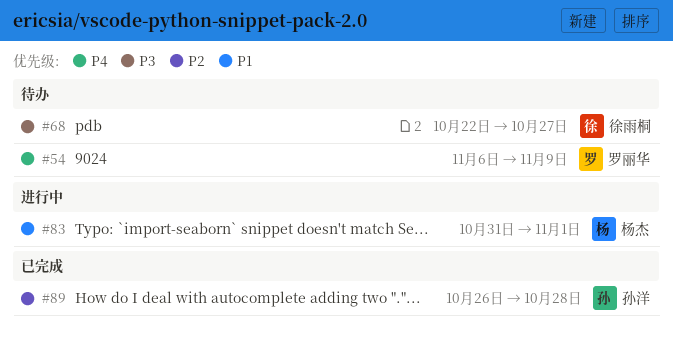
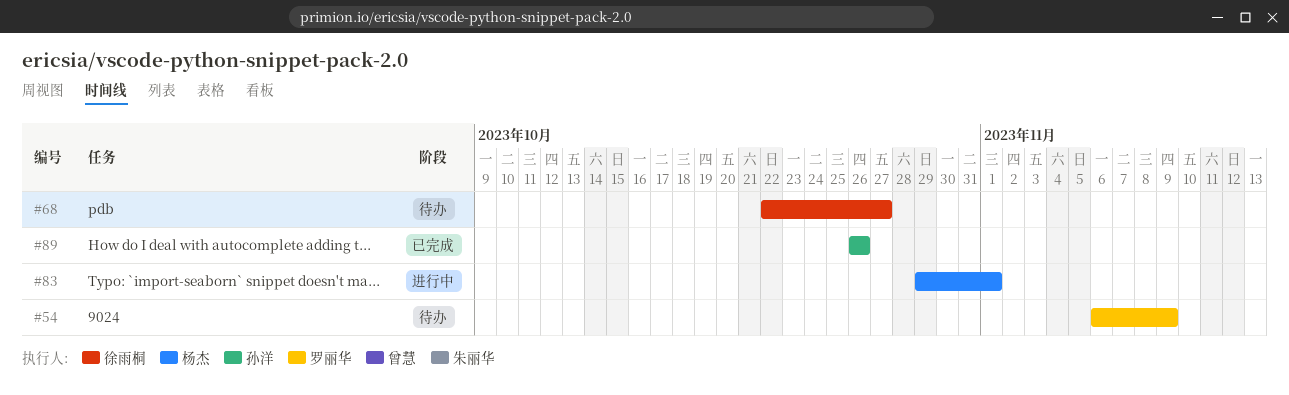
#83, start: Oct 31 -> Oct 29
#89, due: Oct 28 -> Oct 26

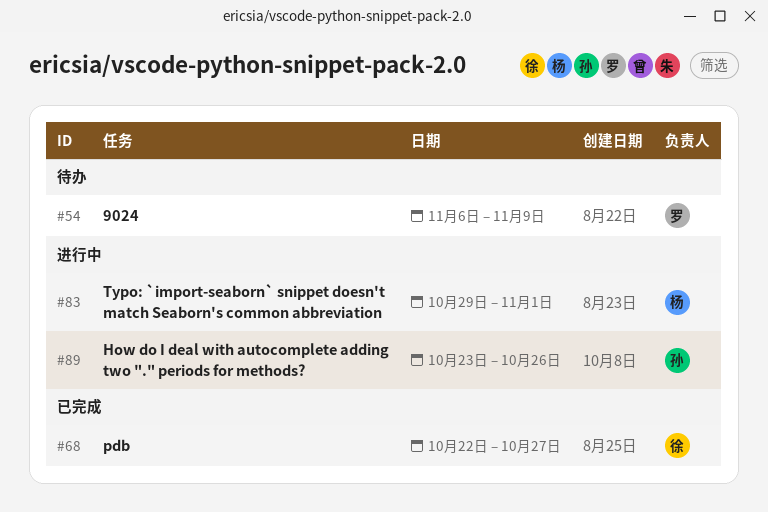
#68, status: 待办 -> 已完成
#89, status: 已完成 -> 进行中
#89, start: Oct 26 -> Oct 23

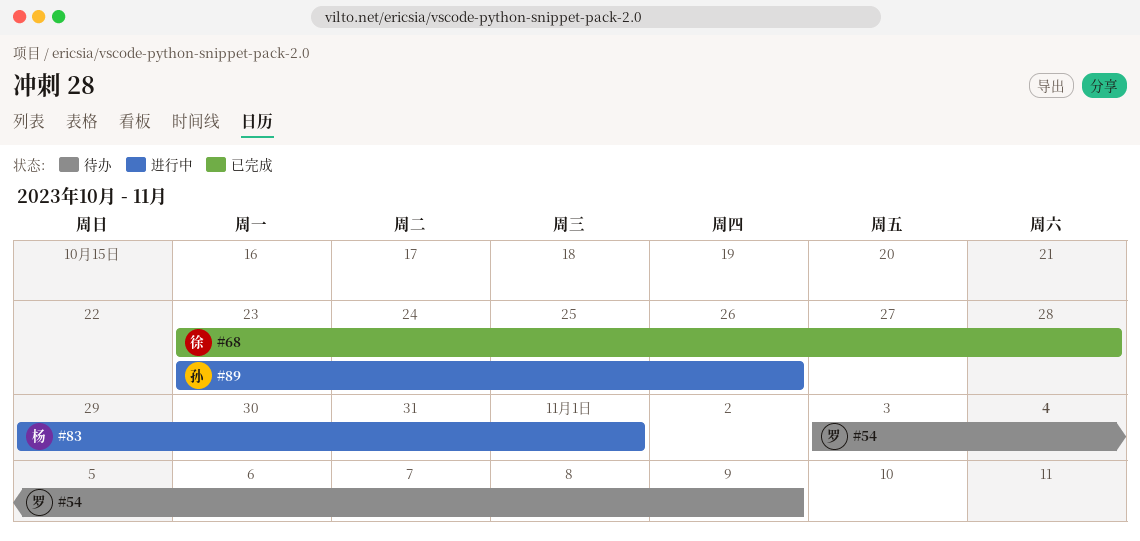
#54, start: Nov 6 -> Nov 3
#68, start: Oct 22 -> Oct 23
#68, due: Oct 27 -> Oct 28

